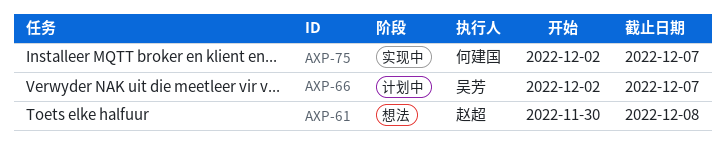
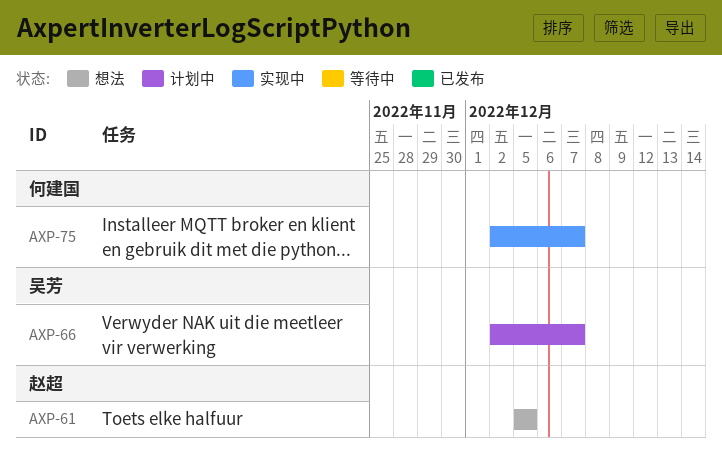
AXP-61, start: Nov 30 -> Dec 5
AXP-61, due: Dec 8 -> Dec 5

